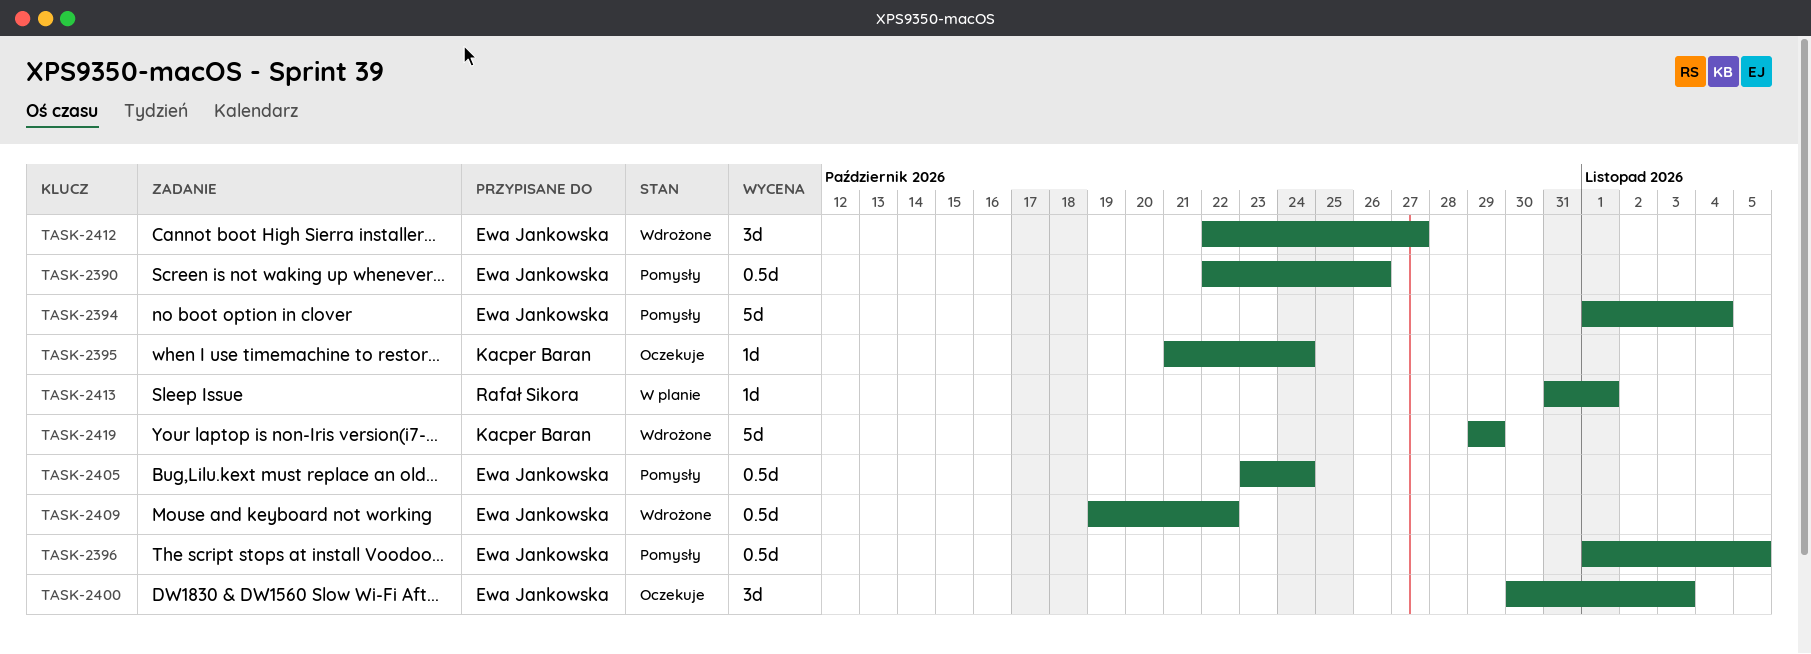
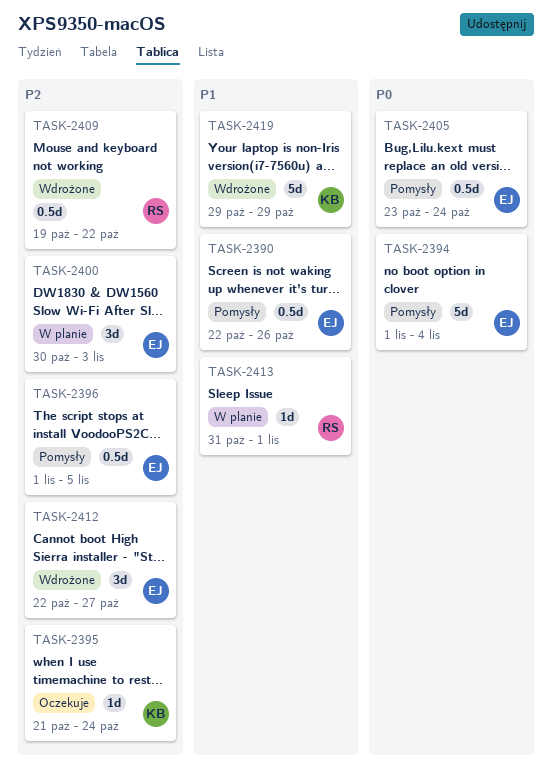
TASK-2400, status: Oczekuje -> W planie
TASK-2409, owner: Ewa Jankowska -> Rafał Sikora

